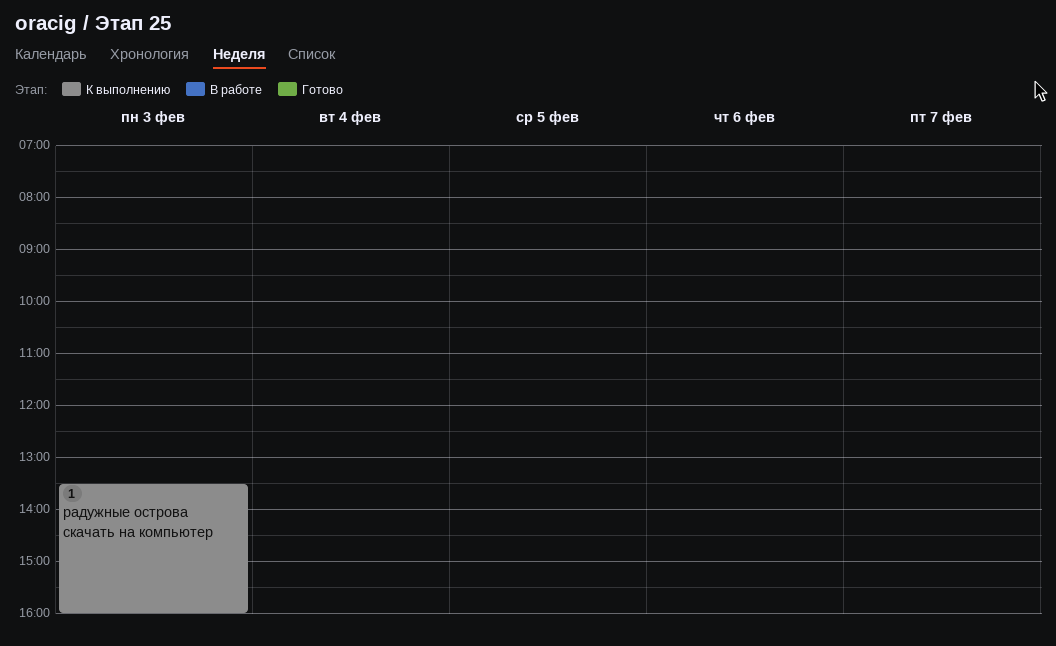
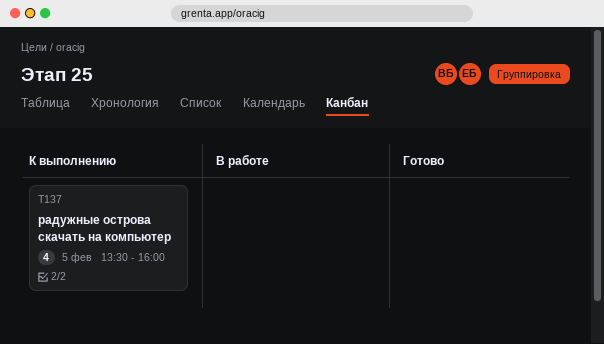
радужные острова скачать на компьютер, estimate: 1 -> 4
радужные острова скачать на компьютер, day: Feb 3 -> Feb 5

